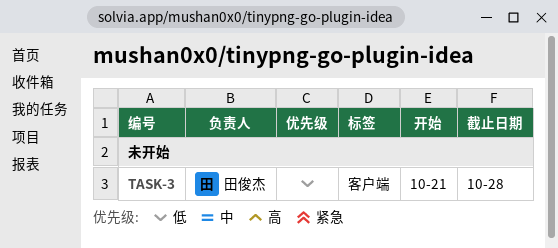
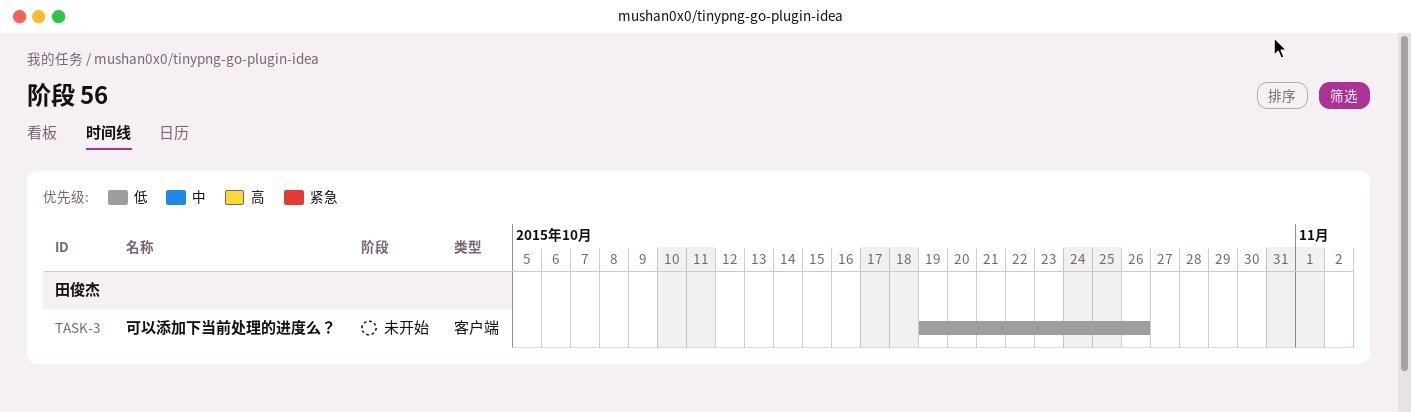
TASK-3, start: Oct 21 -> Oct 19
TASK-3, due: Oct 28 -> Oct 26

